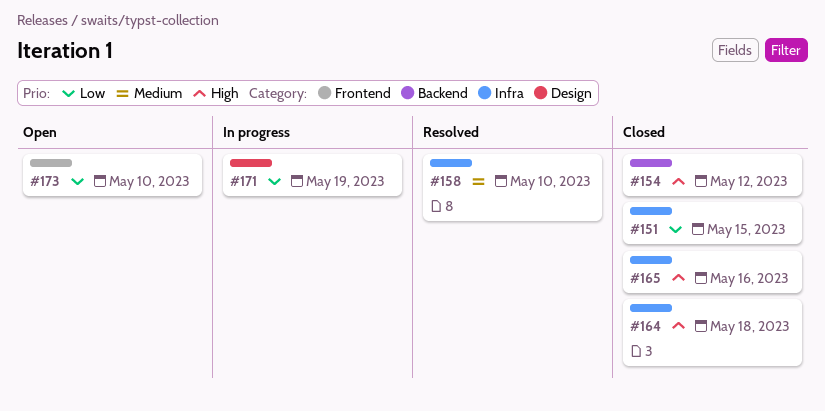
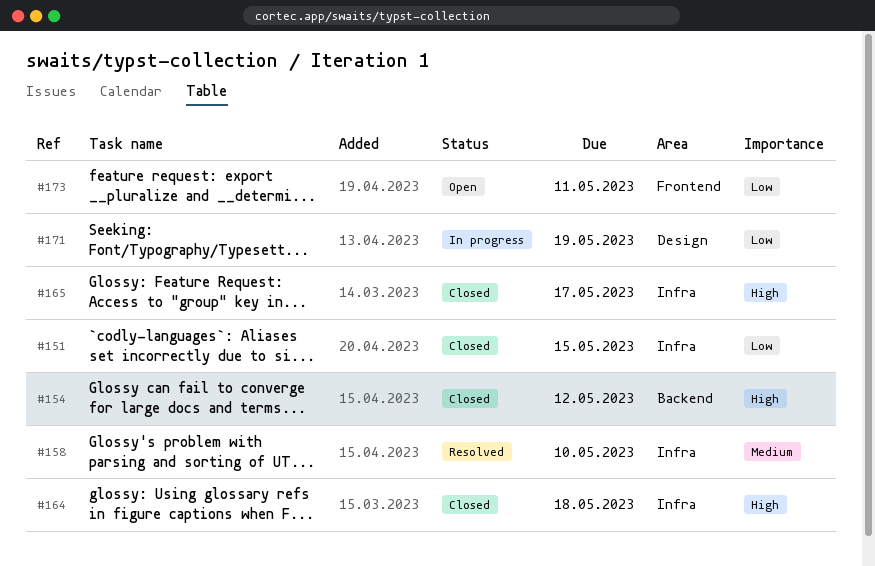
#165, due: May 16 -> May 17
#173, due: May 10 -> May 11

